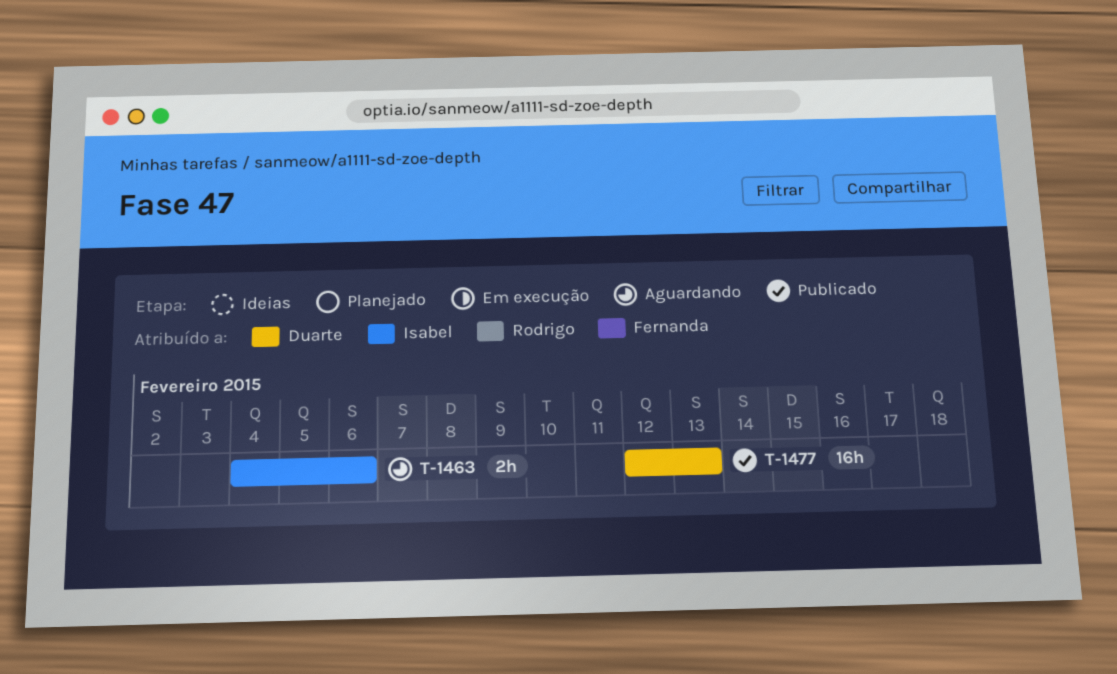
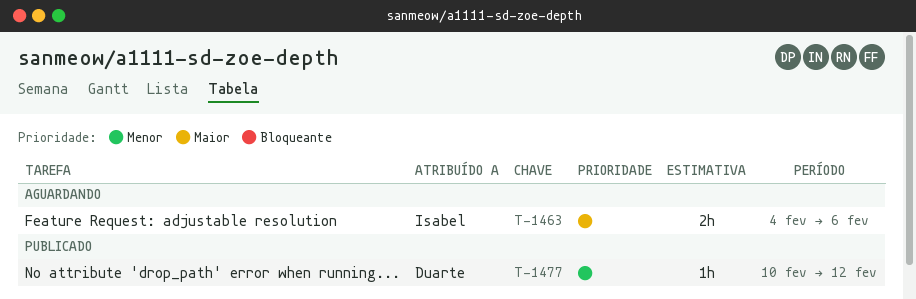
T-1477, estimate: 16h -> 1h
T-1477, start: Feb 12 -> Feb 10
T-1477, due: Feb 13 -> Feb 12

